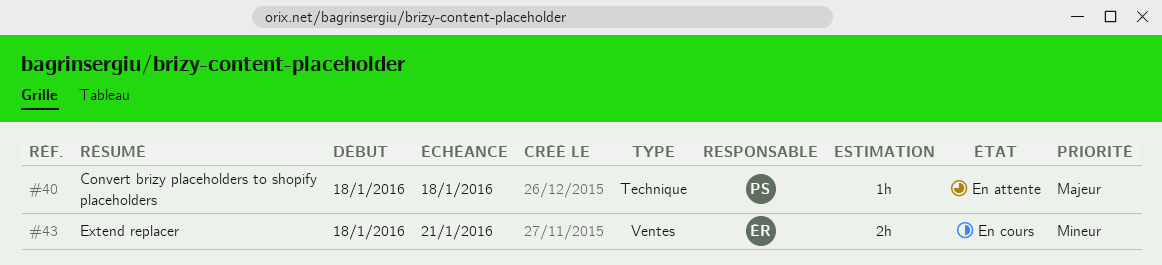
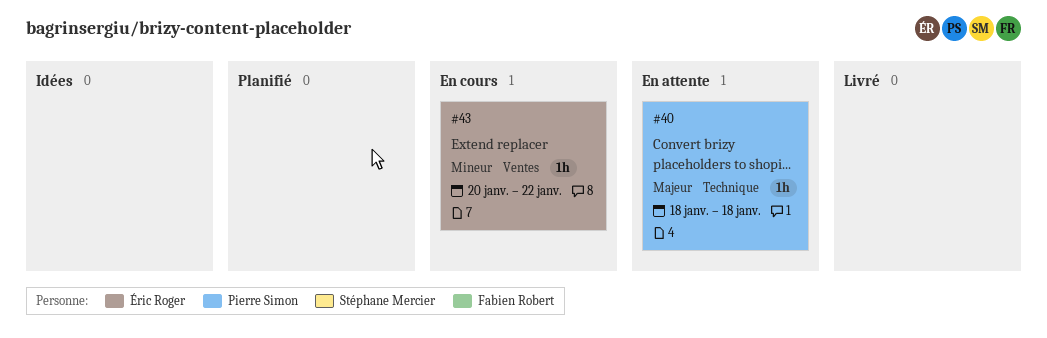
#43, estimate: 2h -> 1h
#43, start: Jan 18 -> Jan 20
#43, due: Jan 21 -> Jan 22

